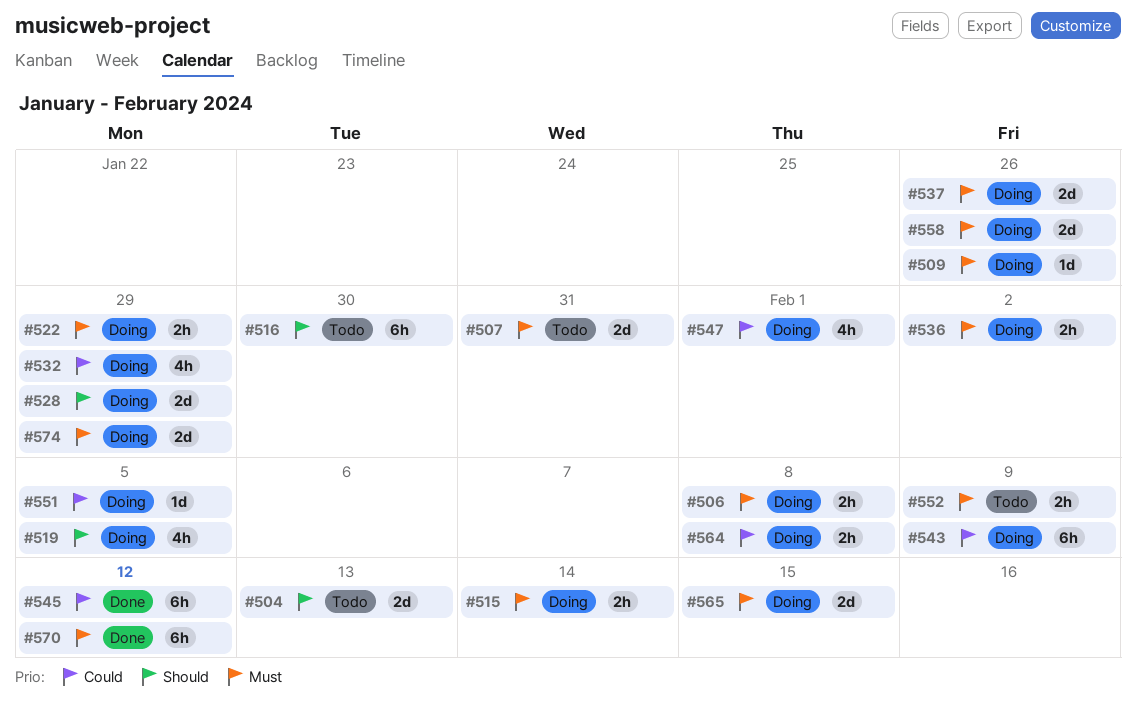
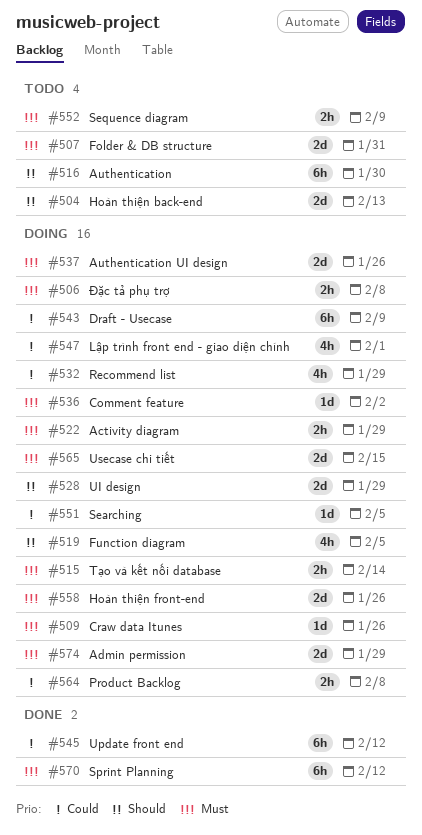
#536, estimate: 2h -> 1d

